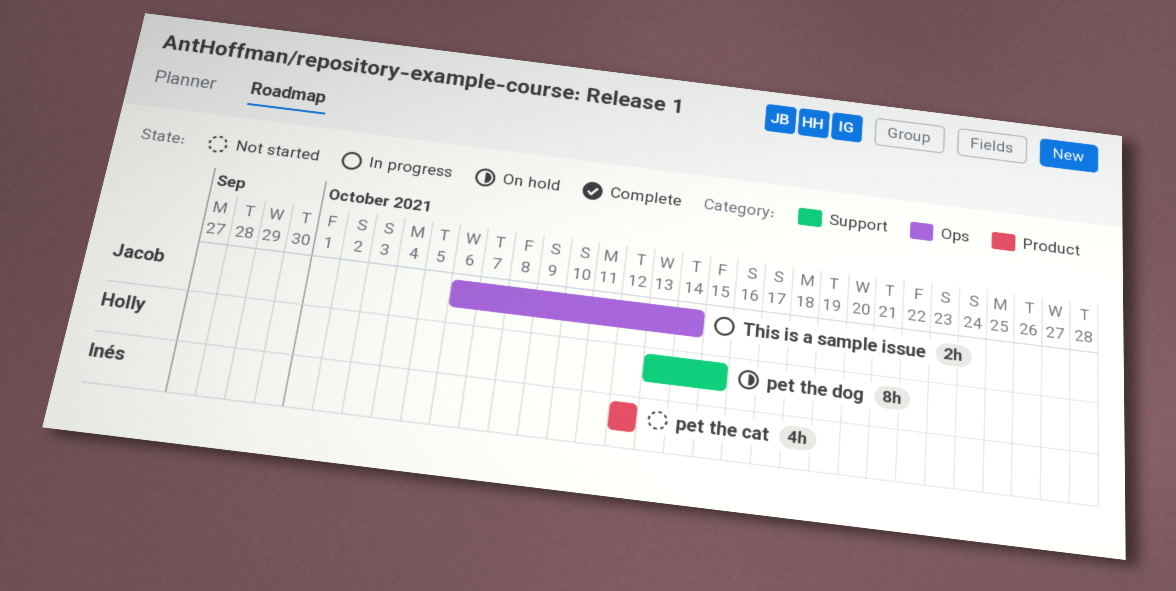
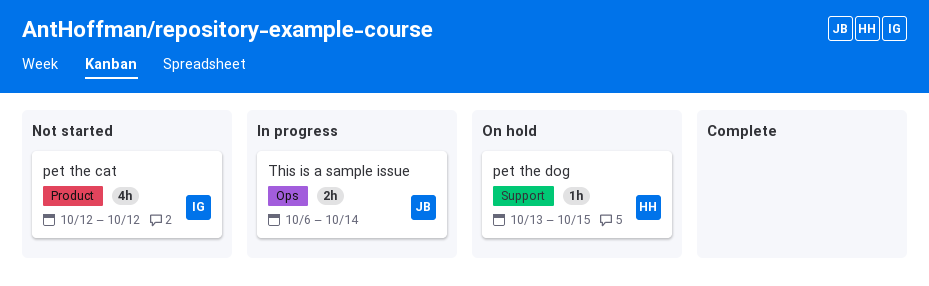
pet the dog, estimate: 8h -> 1h

